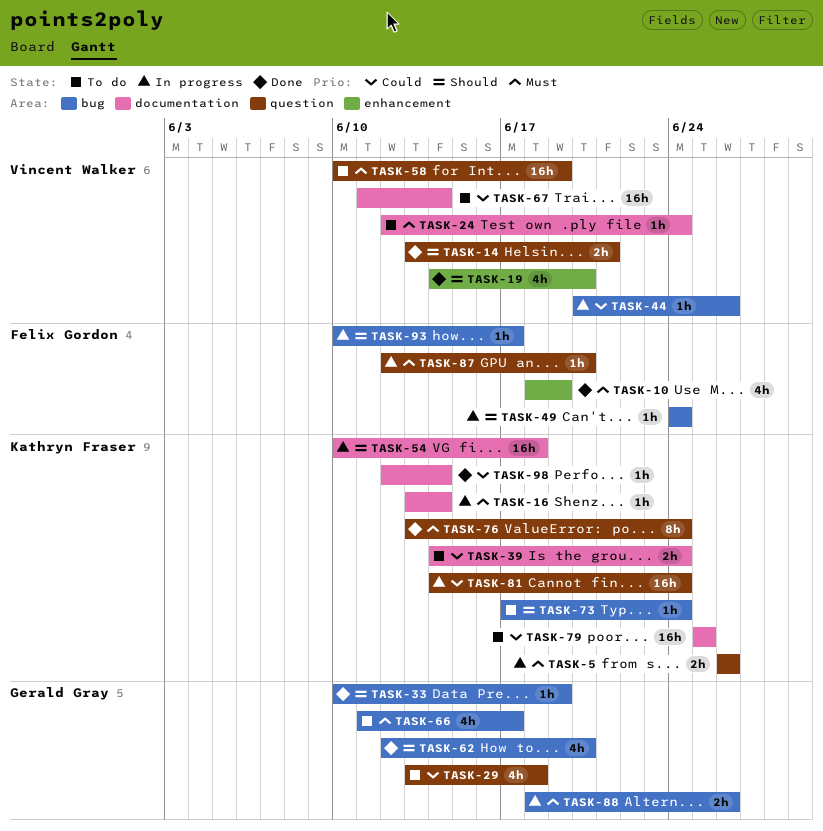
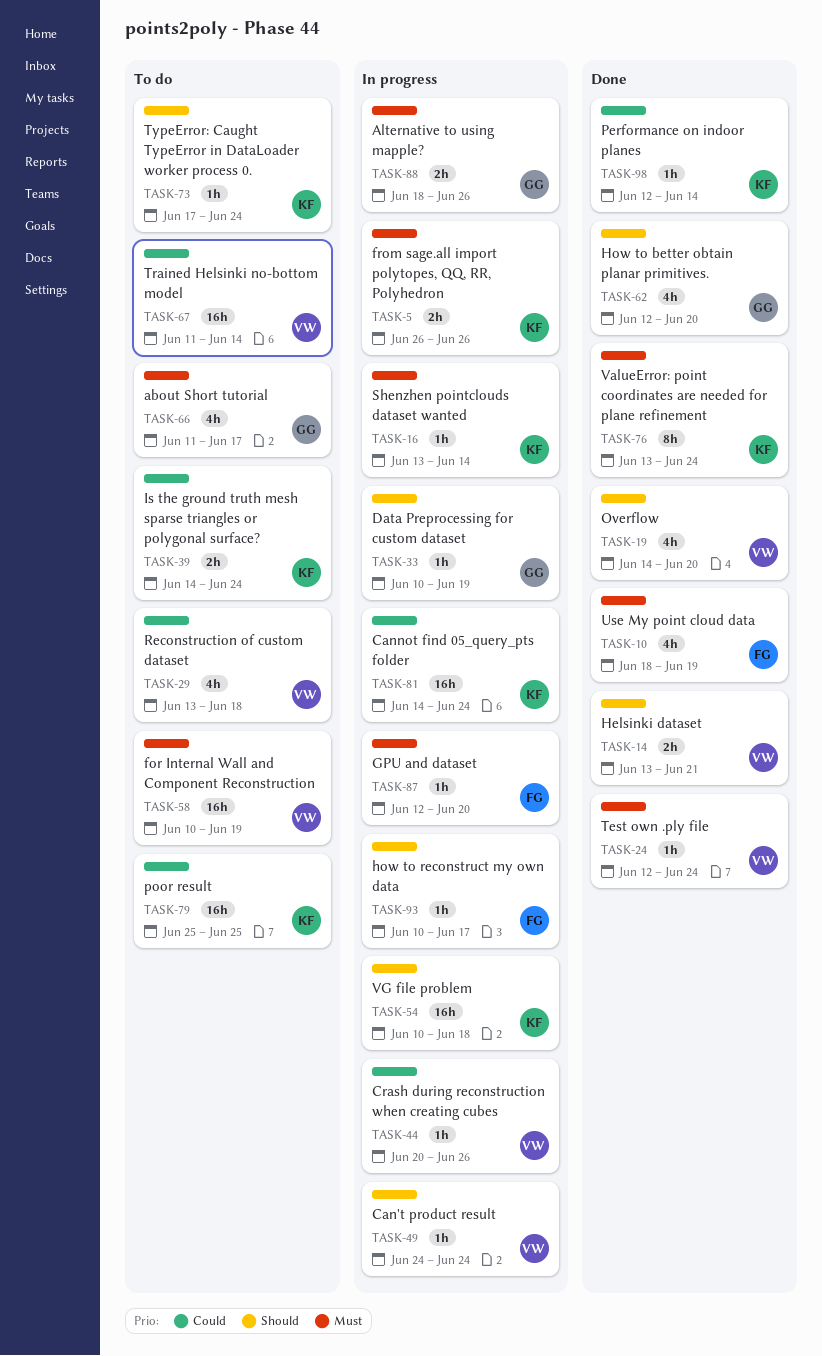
TASK-24, status: To do -> Done
TASK-29, owner: Gerald Gray -> Vincent Walker
TASK-33, status: Done -> In progress
TASK-49, owner: Felix Gordon -> Vincent Walker

